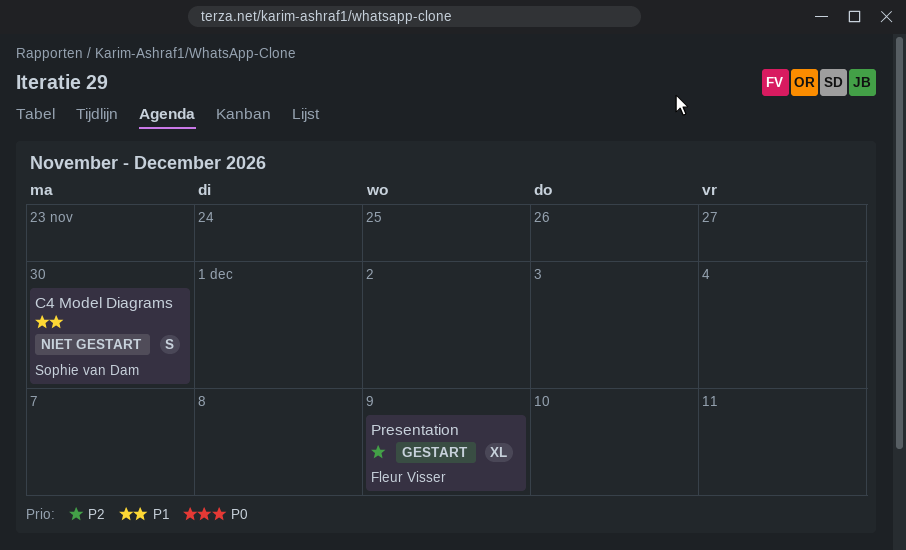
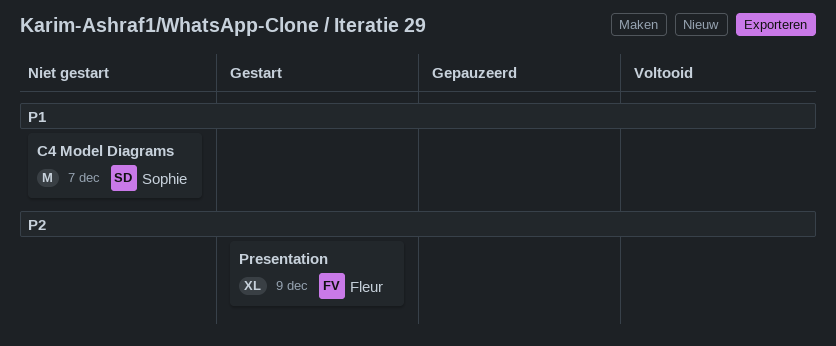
C4 Model Diagrams, estimate: S -> M
C4 Model Diagrams, due: Nov 30 -> Dec 7

